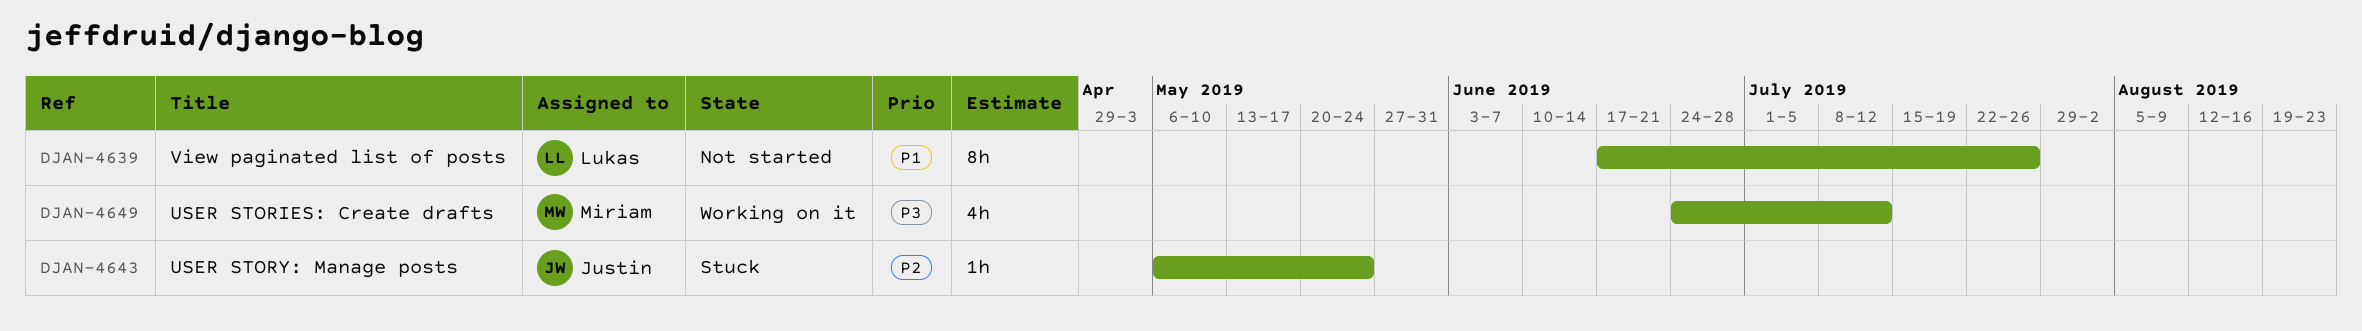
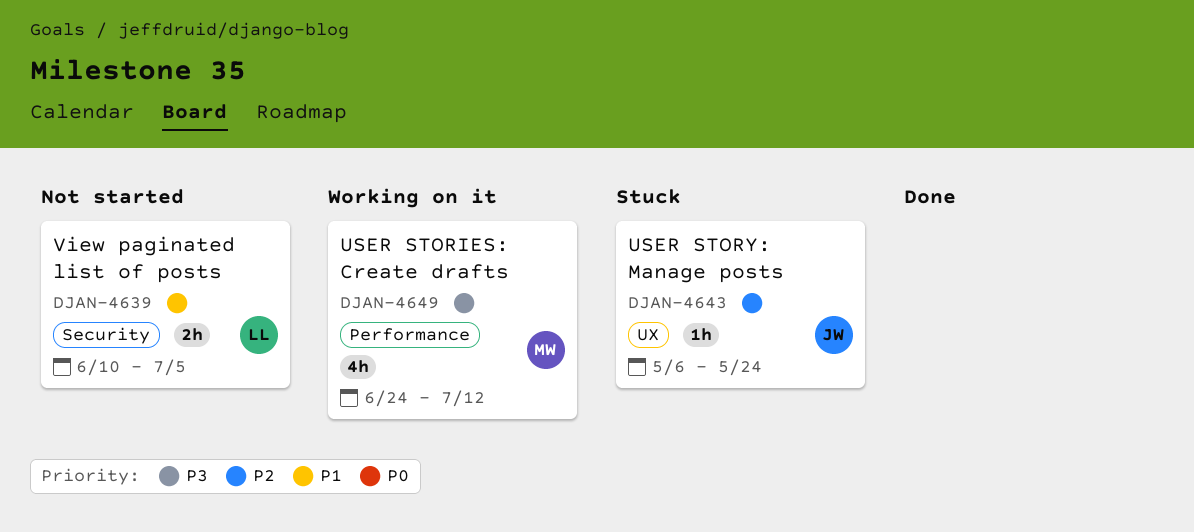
DJAN-4639, estimate: 8h -> 2h
DJAN-4639, start: Jun 17 -> Jun 10
DJAN-4639, due: Jul 26 -> Jul 5

